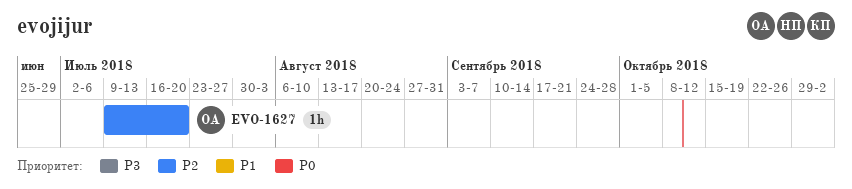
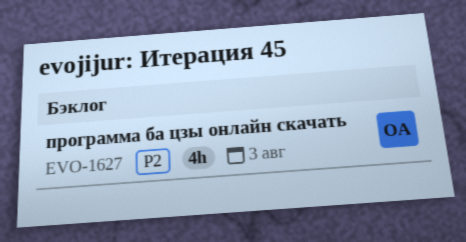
EVO-1627, estimate: 1h -> 4h
EVO-1627, due: Jul 20 -> Aug 3

